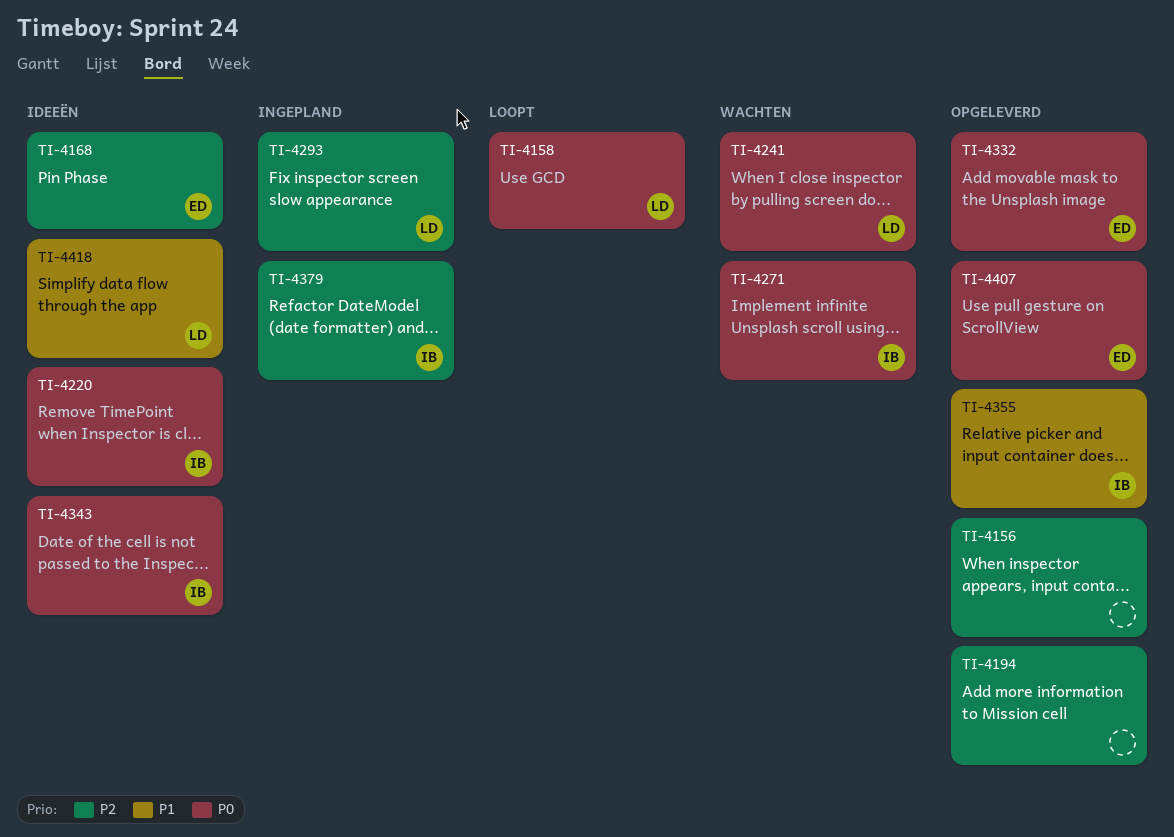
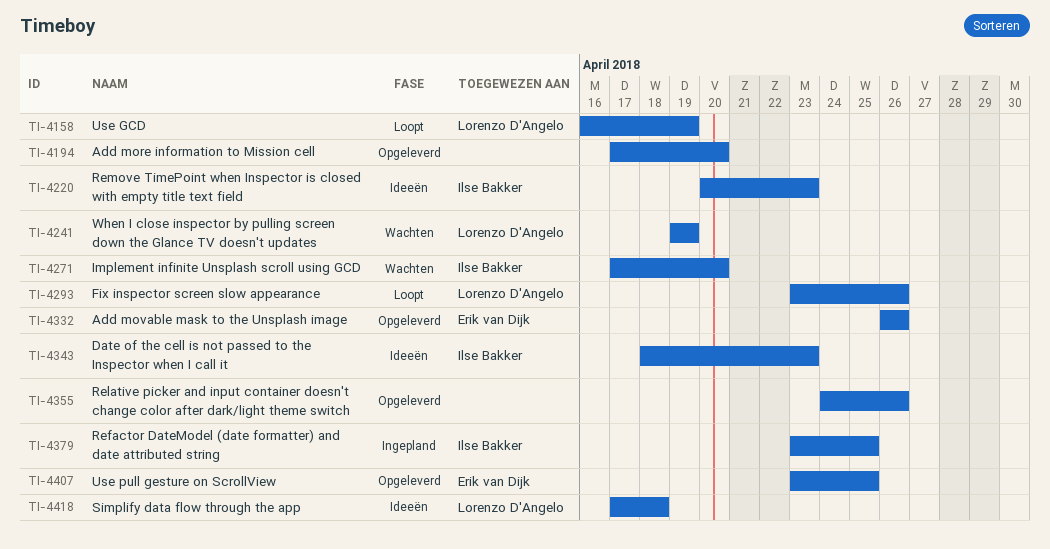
TI-4156: present -> none
TI-4168: present -> none
TI-4293, status: Ingepland -> Loopt
TI-4355, owner: Ilse Bakker -> none

